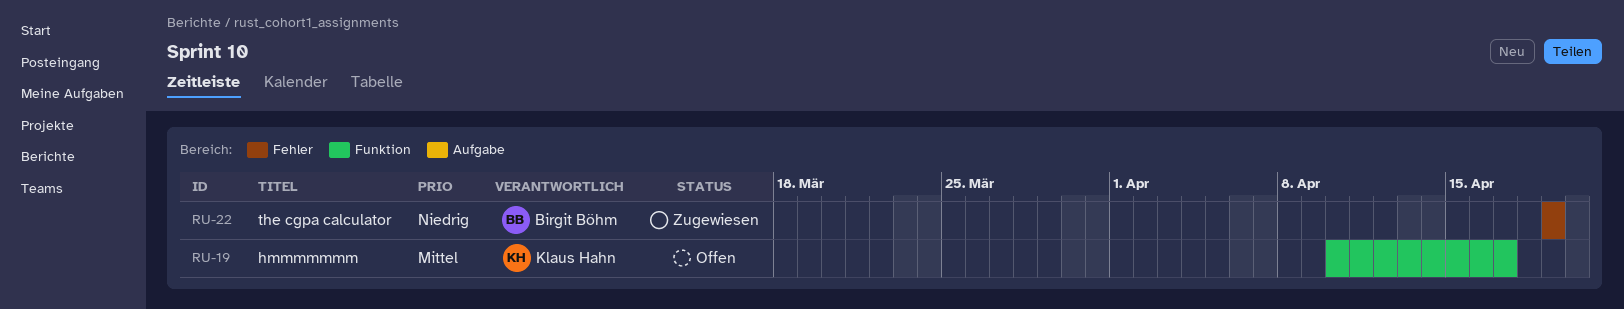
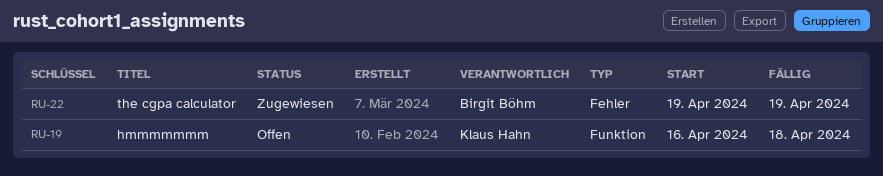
RU-19, start: Apr 10 -> Apr 16
RU-19, due: Apr 17 -> Apr 18

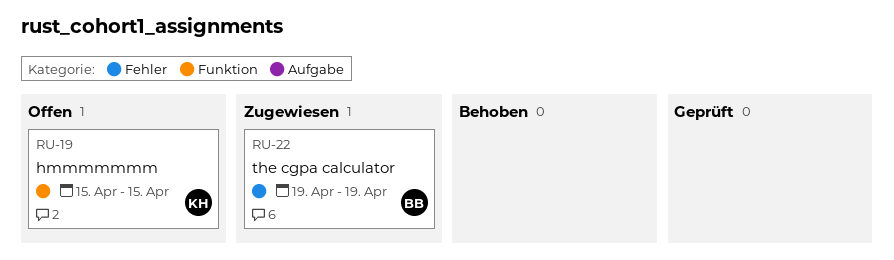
RU-19, start: Apr 16 -> Apr 15
RU-19, due: Apr 18 -> Apr 15

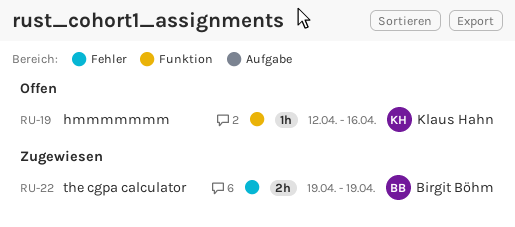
RU-19, start: Apr 15 -> Apr 12
RU-19, due: Apr 15 -> Apr 16

